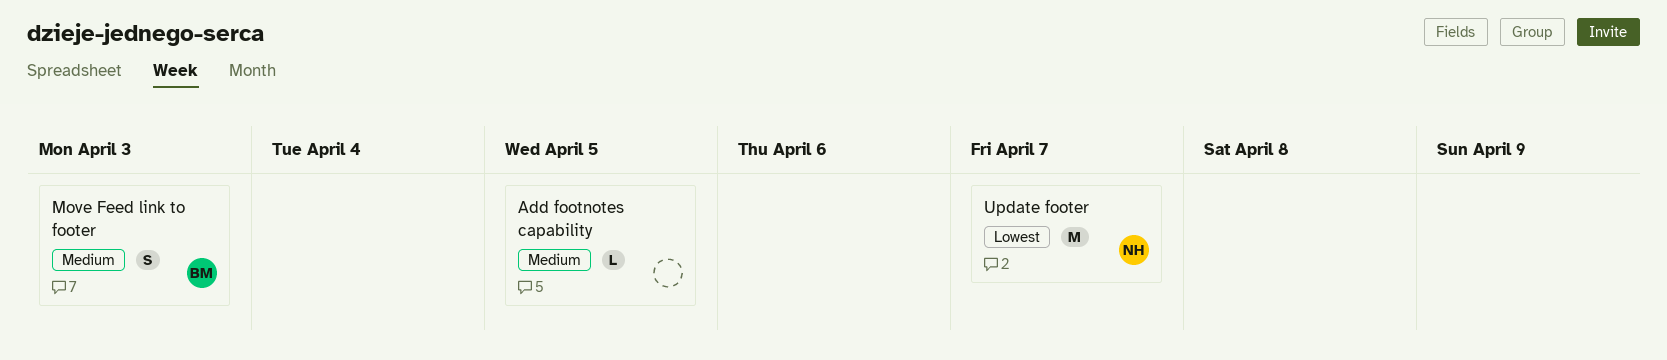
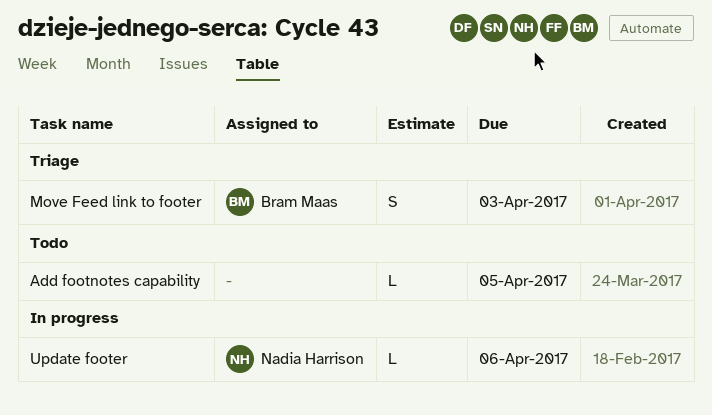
Update footer, estimate: M -> L
Update footer, due: Apr 7 -> Apr 6

